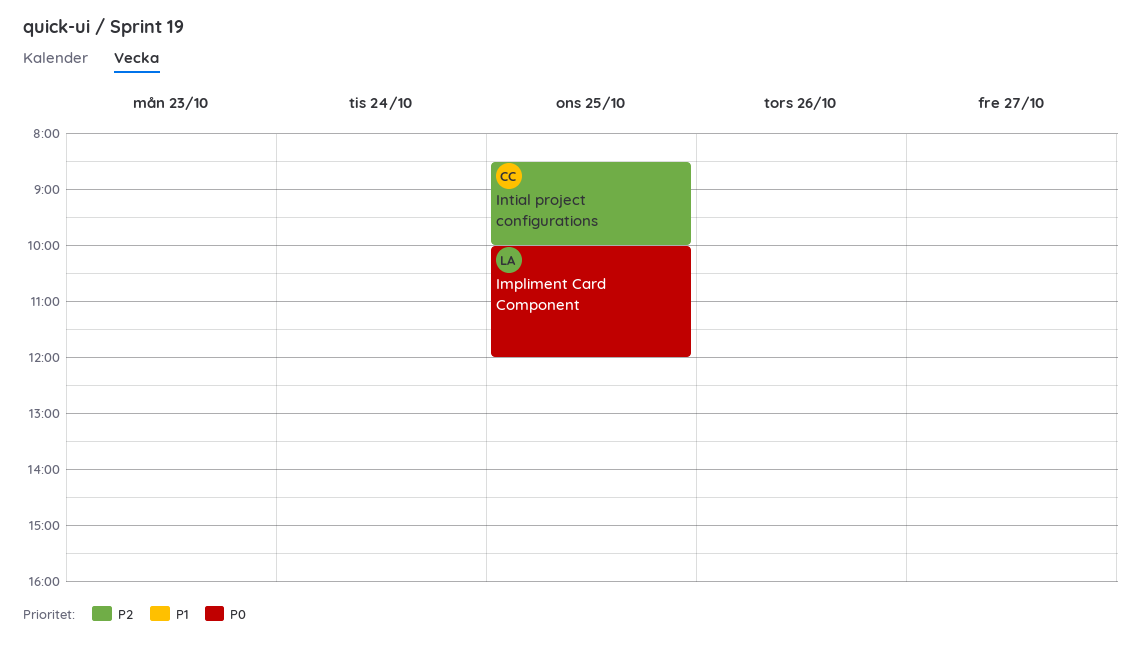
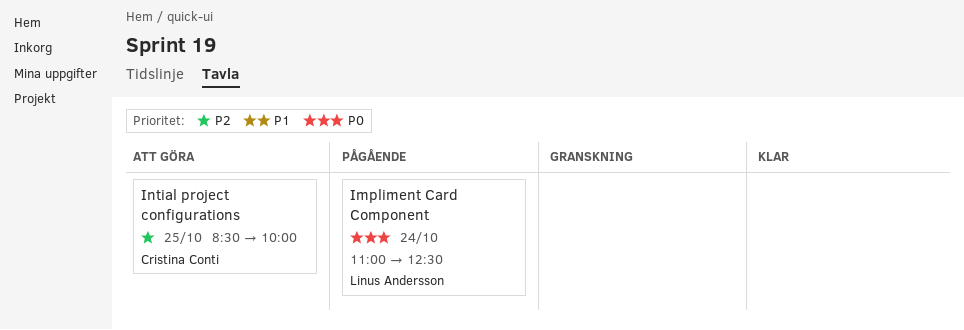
Impliment Card Component, day: Oct 25 -> Oct 24
Impliment Card Component, begins: 10:00 -> 11:00
Impliment Card Component, ends: 12:00 -> 12:30

